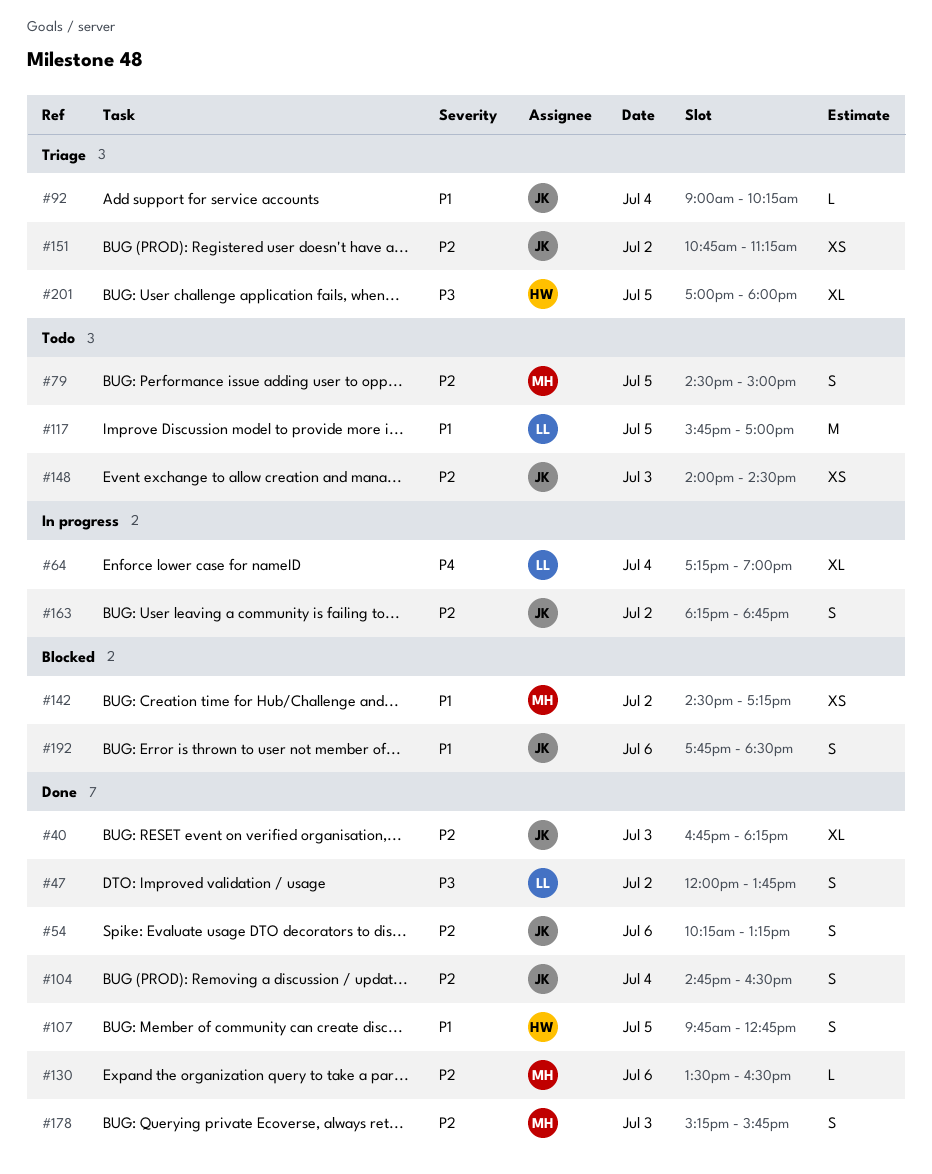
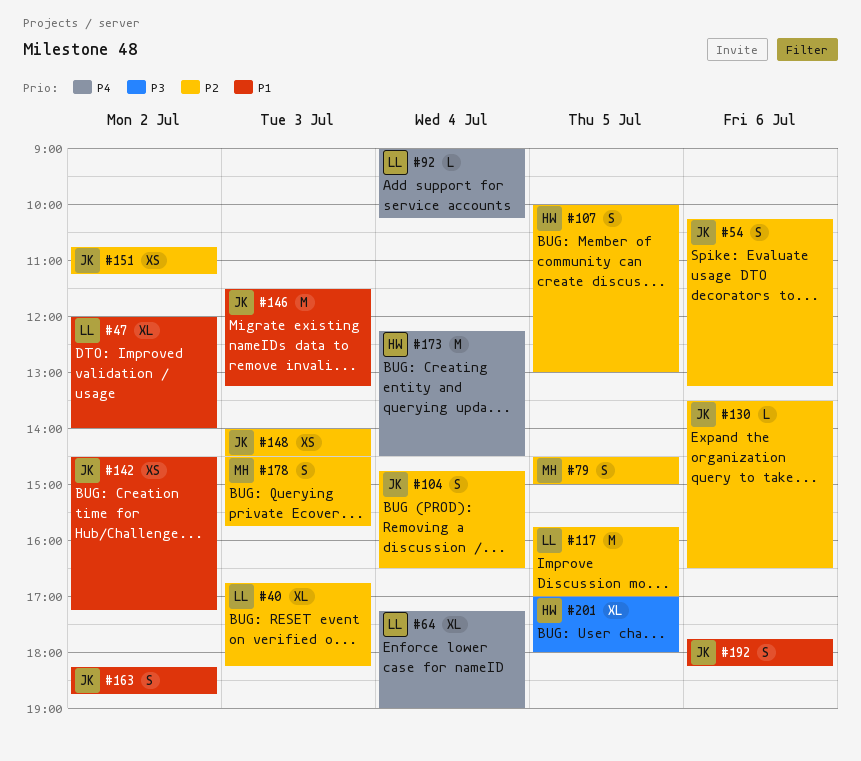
#40, owner: JK -> LL
#47, priority: P3 -> P1
#47, estimate: S -> XL
#47, ends: 13:45 -> 14:00
#92, owner: JK -> LL
#92, priority: P1 -> P4
#107, priority: P1 -> P2
#107, begins: 09:45 -> 10:00
#107, ends: 12:45 -> 13:00
#117, priority: P1 -> P2
#130, owner: MH -> JK
#142, owner: MH -> JK
#146: none -> present
#163, priority: P2 -> P1
#173: none -> present
#178, begins: 15:15 -> 14:30
#192, ends: 18:30 -> 18:15

